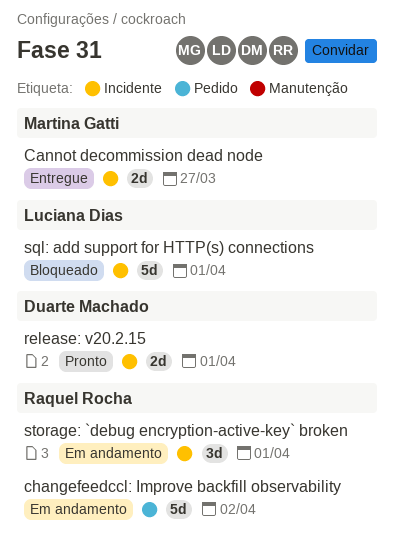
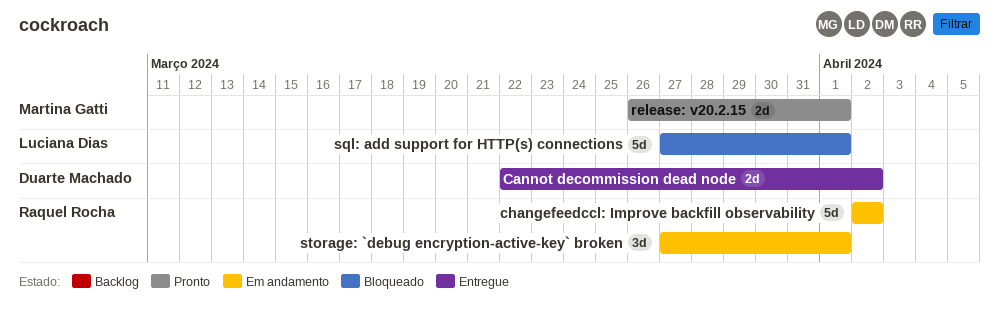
Cannot decommission dead node, owner: Martina Gatti -> Duarte Machado
Cannot decommission dead node, due: Mar 27 -> Apr 2
release: v20.2.15, owner: Duarte Machado -> Martina Gatti

